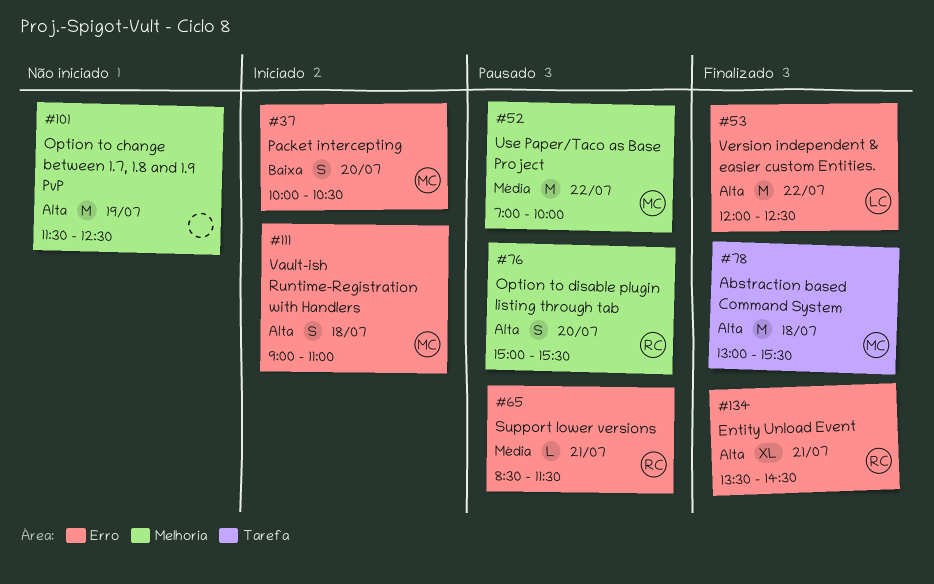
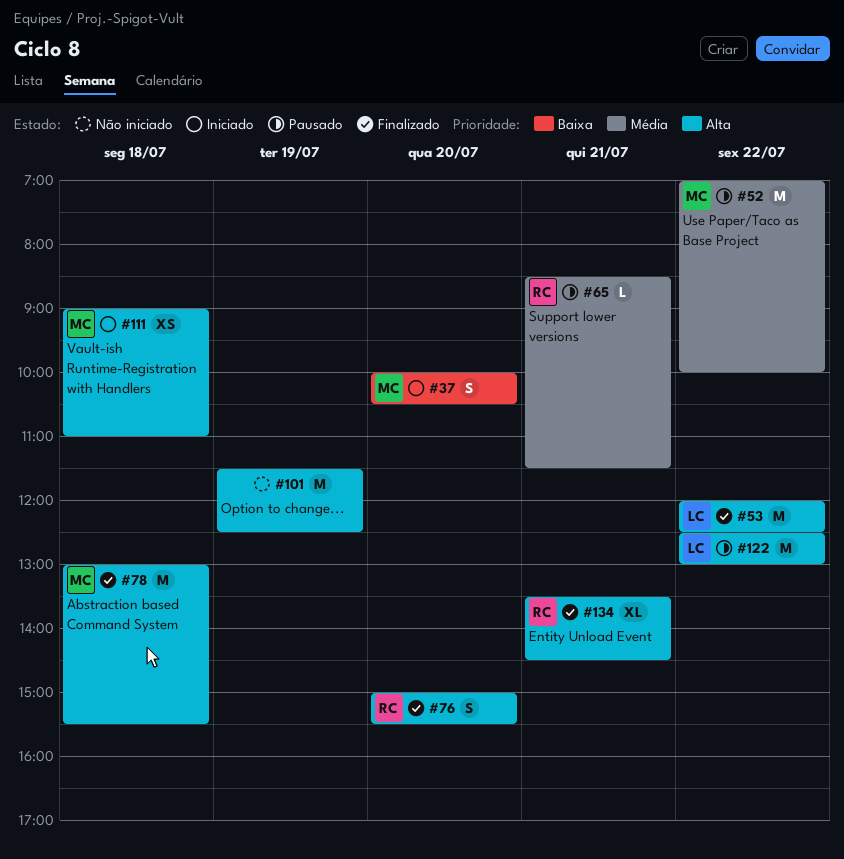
#76, status: Pausado -> Finalizado
#111, estimate: S -> XS
#122: none -> present

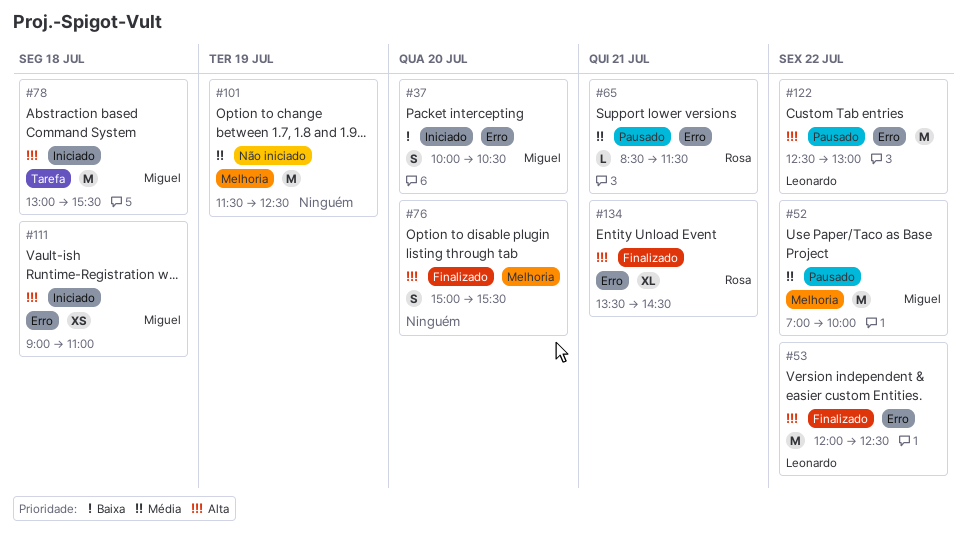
#76, owner: Rosa -> none
#78, status: Finalizado -> Iniciado
#101, priority: Alta -> Média

